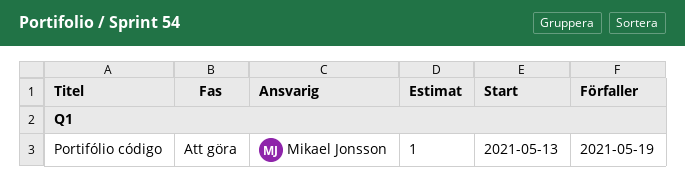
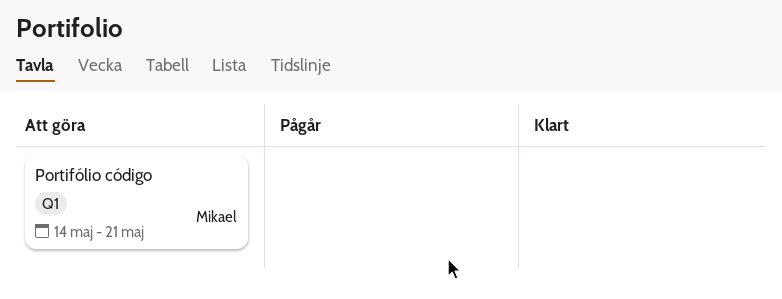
Portifólio código, start: May 13 -> May 14
Portifólio código, due: May 19 -> May 21

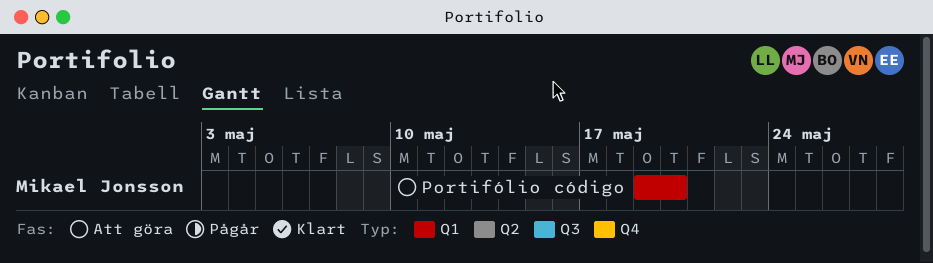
Portifólio código, start: May 14 -> May 19
Portifólio código, due: May 21 -> May 20

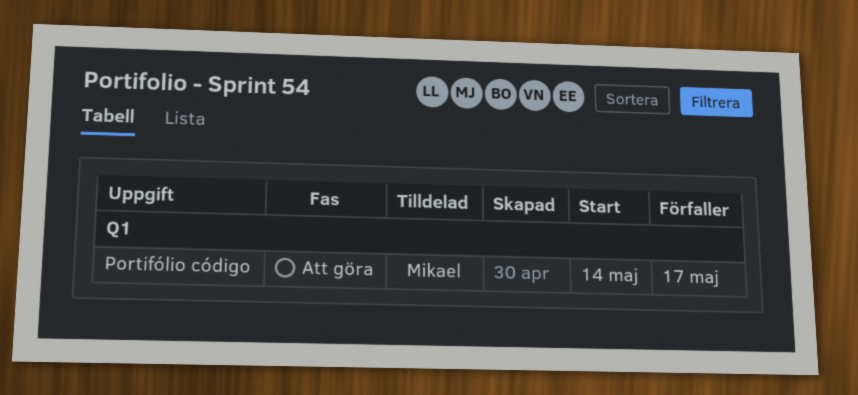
Portifólio código, start: May 19 -> May 14
Portifólio código, due: May 20 -> May 17

